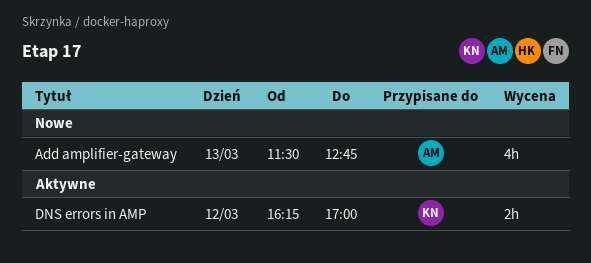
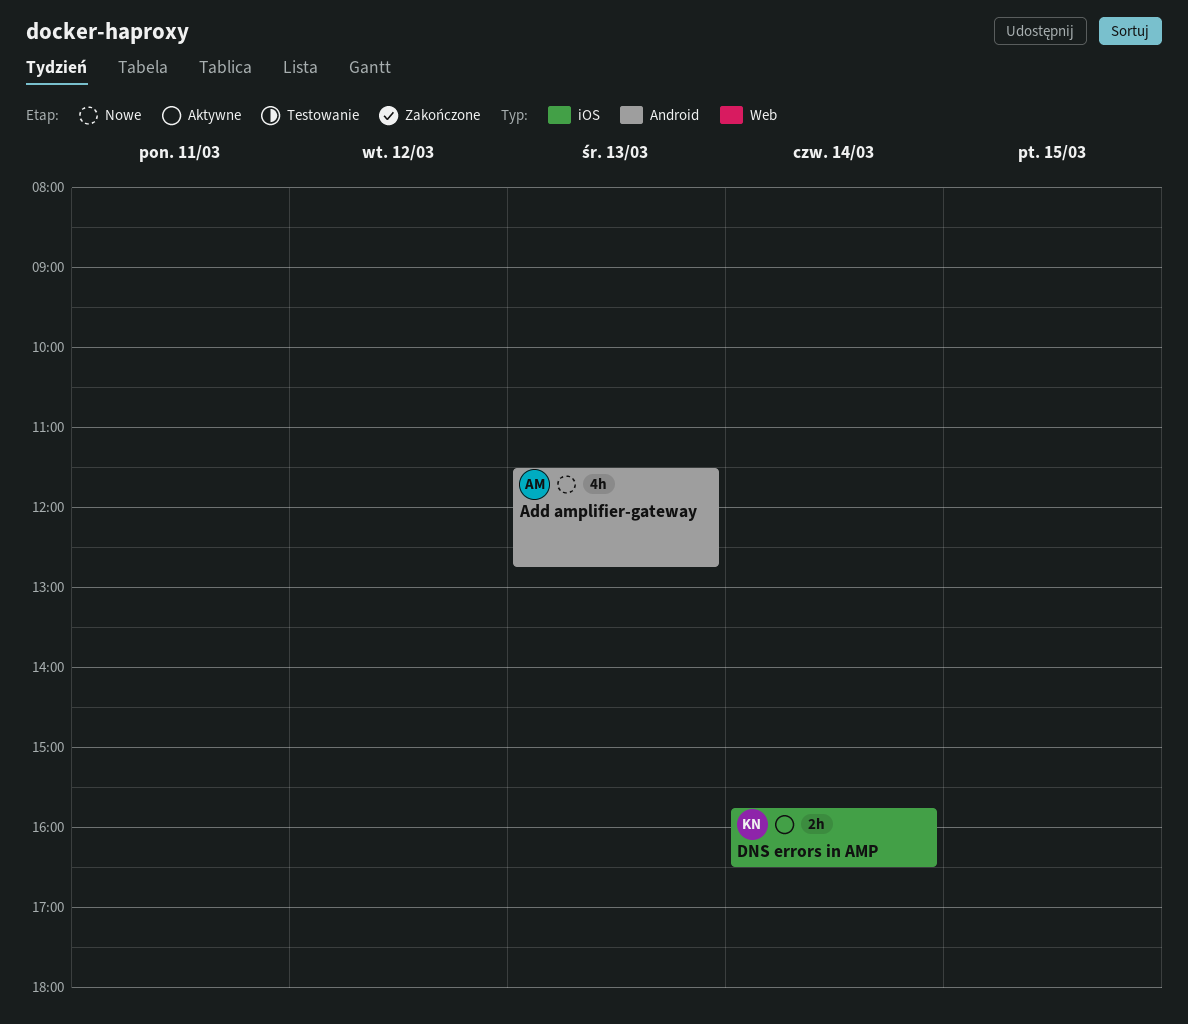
DNS errors in AMP, day: Mar 12 -> Mar 14
DNS errors in AMP, begins: 16:15 -> 15:45
DNS errors in AMP, ends: 17:00 -> 16:30

